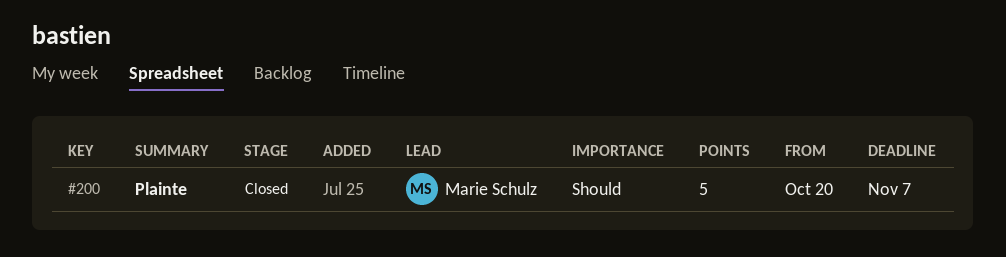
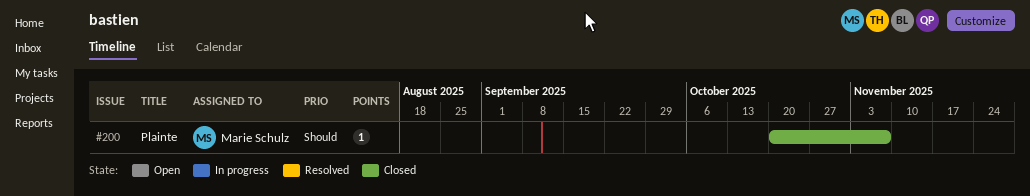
#200, estimate: 5 -> 1

